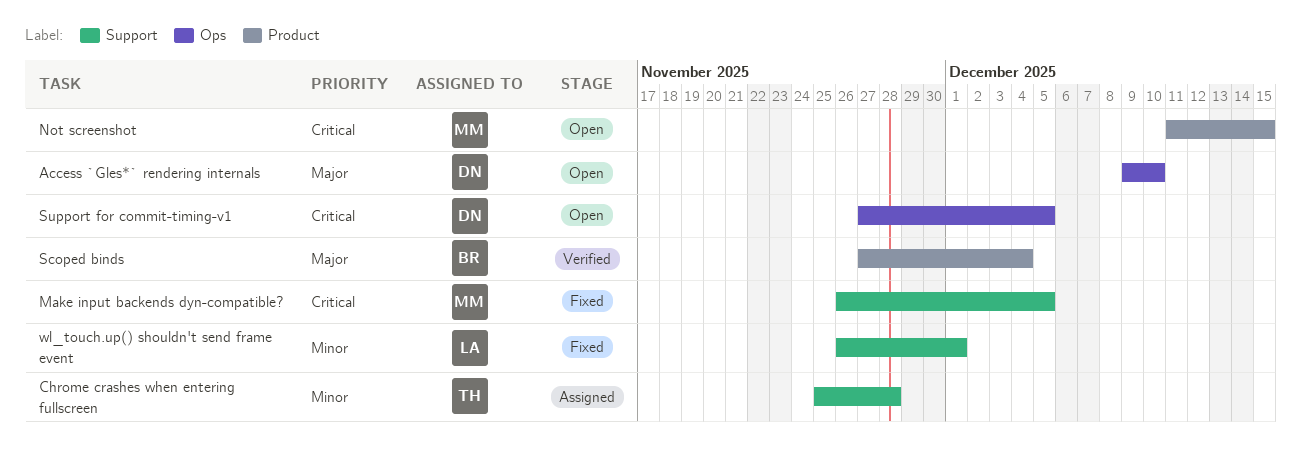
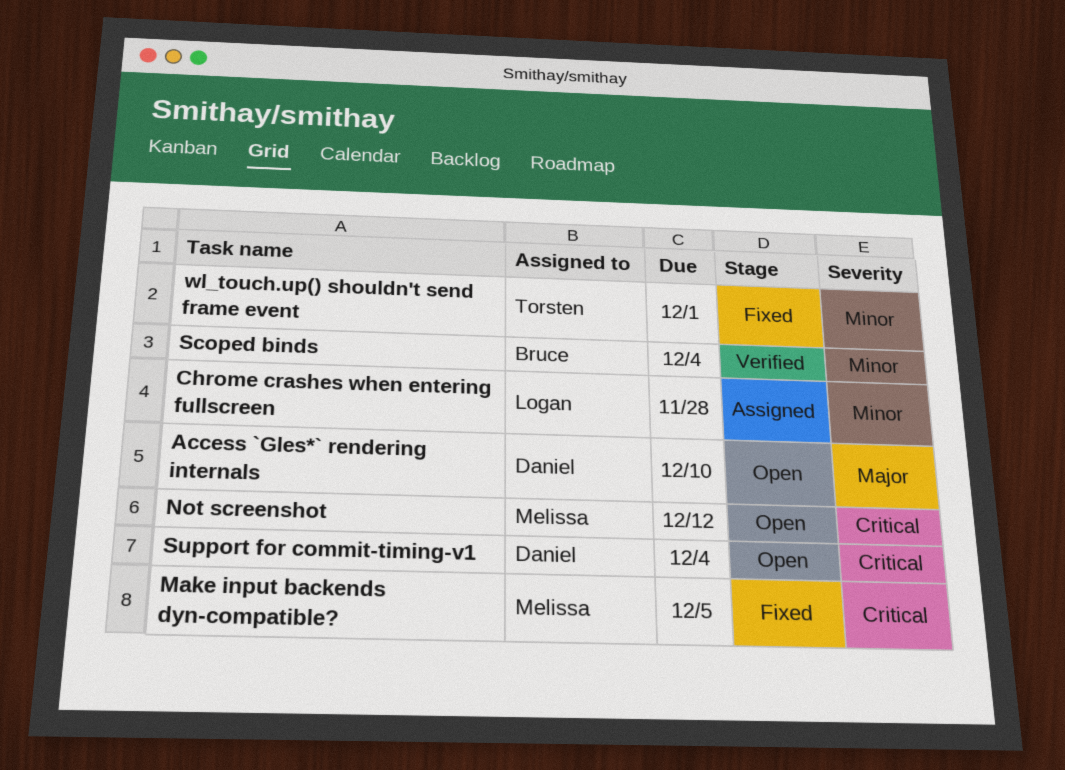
Chrome crashes when entering fullscreen, owner: Torsten -> Logan
Not screenshot, due: Dec 15 -> Dec 12
Scoped binds, priority: Major -> Minor
Support for commit-timing-v1, due: Dec 5 -> Dec 4
wl_touch.up() shouldn't send frame event, owner: Logan -> Torsten

